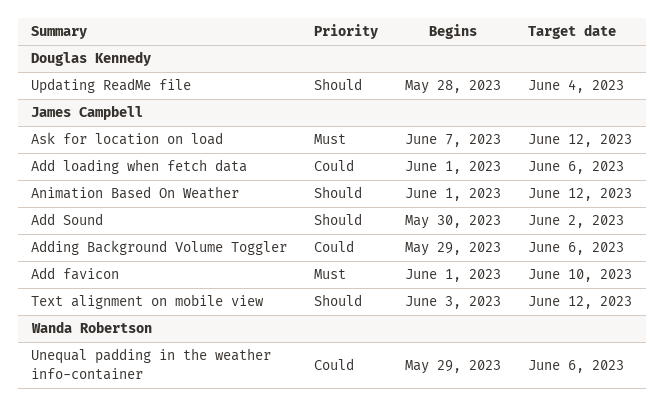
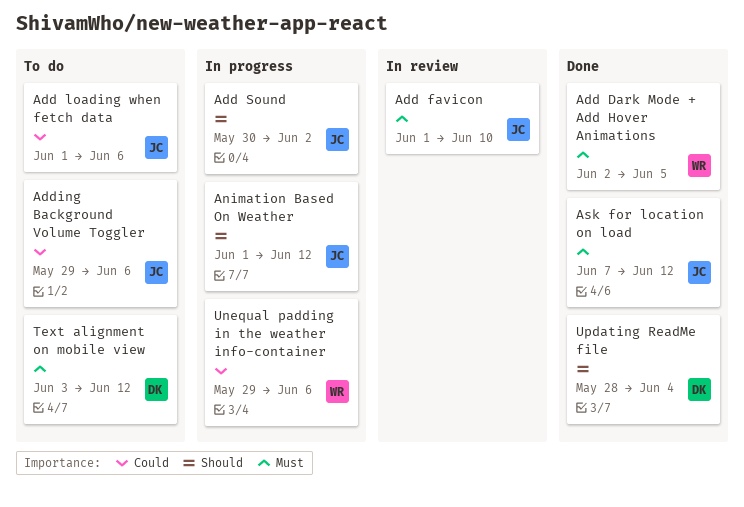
Add Dark Mode + Add Hover Animations: none -> present
Text alignment on mobile view, owner: James Campbell -> Douglas Kennedy
Text alignment on mobile view, priority: Should -> Must

